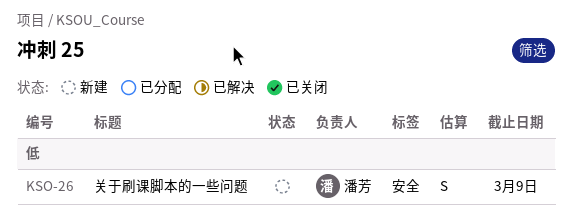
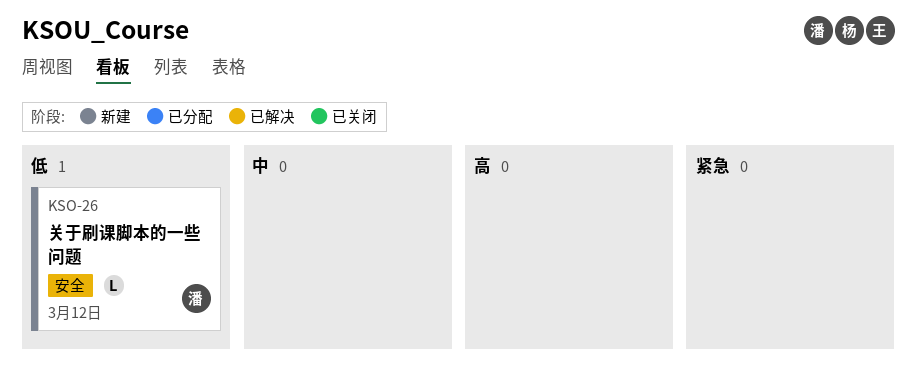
KSO-26, estimate: S -> L
KSO-26, due: Mar 9 -> Mar 12

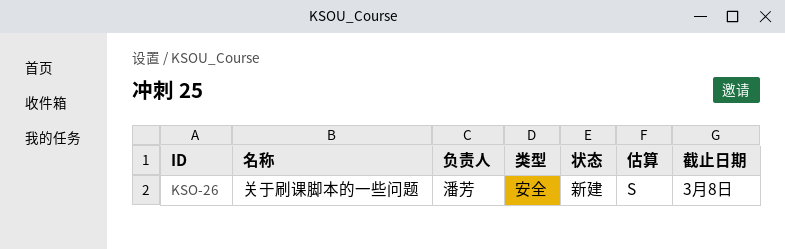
KSO-26, estimate: L -> S
KSO-26, due: Mar 12 -> Mar 8

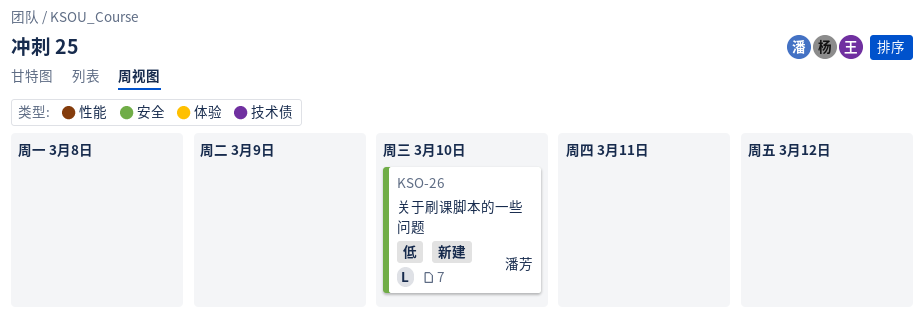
KSO-26, estimate: S -> L
KSO-26, due: Mar 8 -> Mar 10

